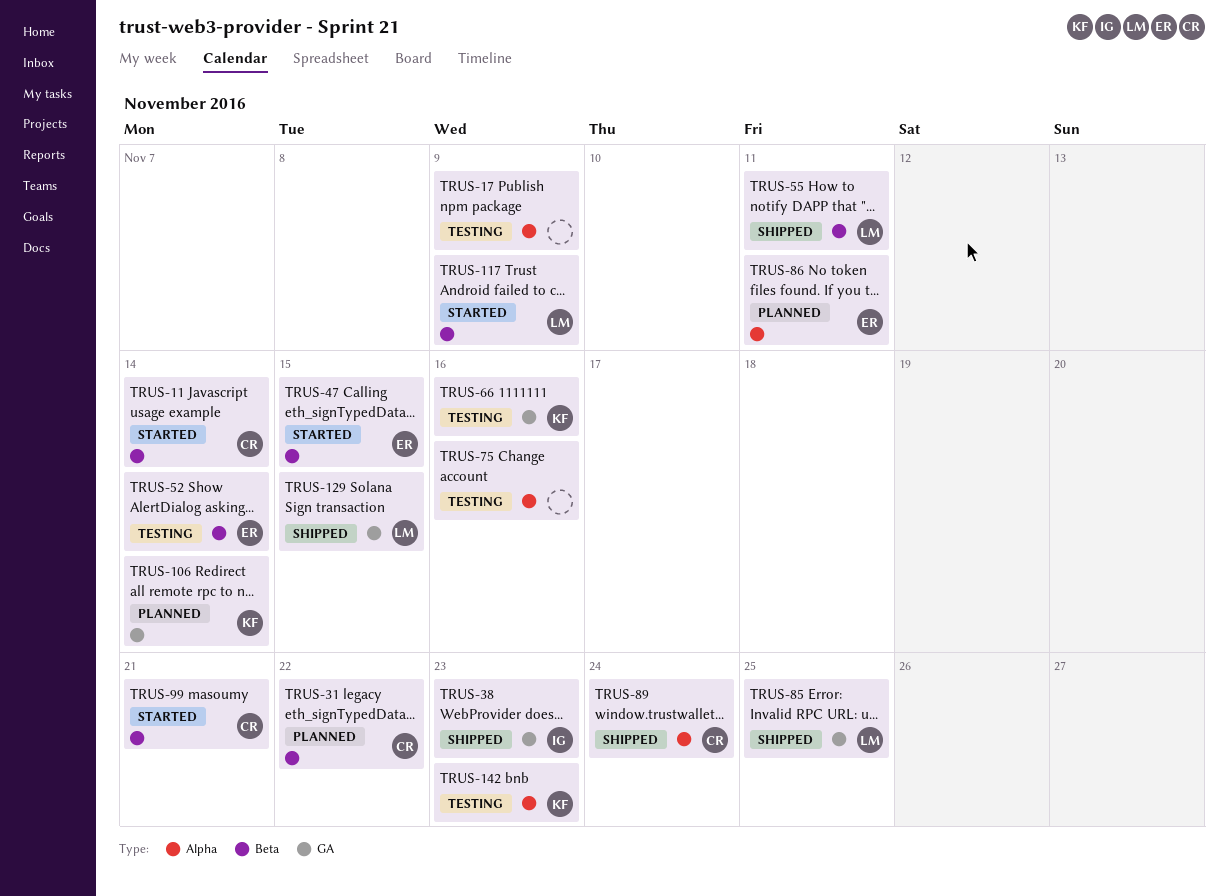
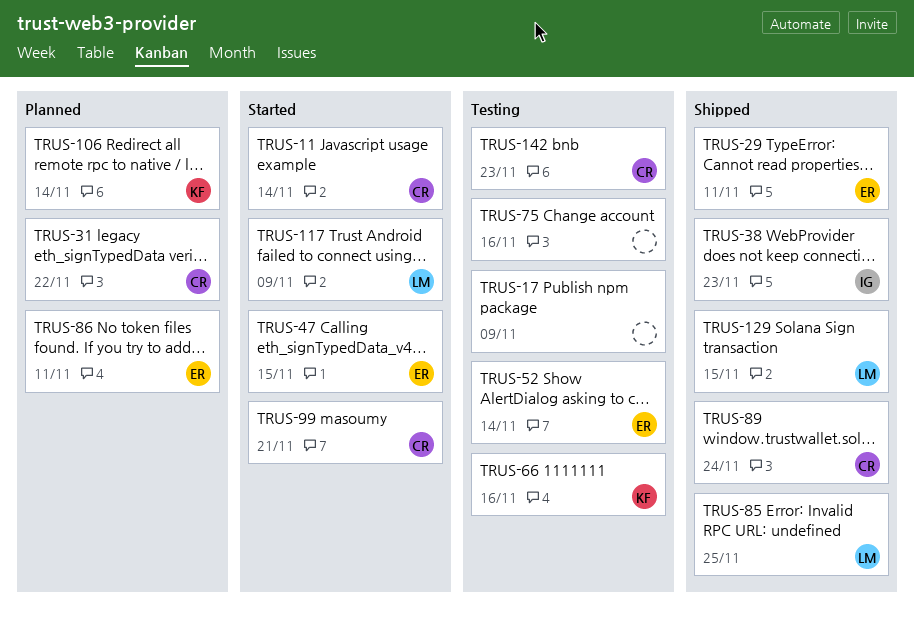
TRUS-29: none -> present
TRUS-55: present -> none
TRUS-142, owner: KF -> CR

